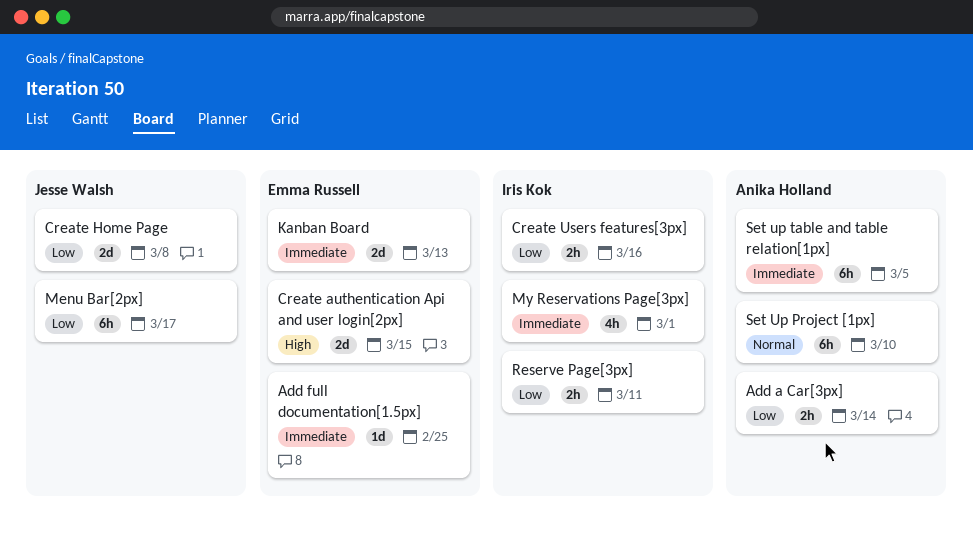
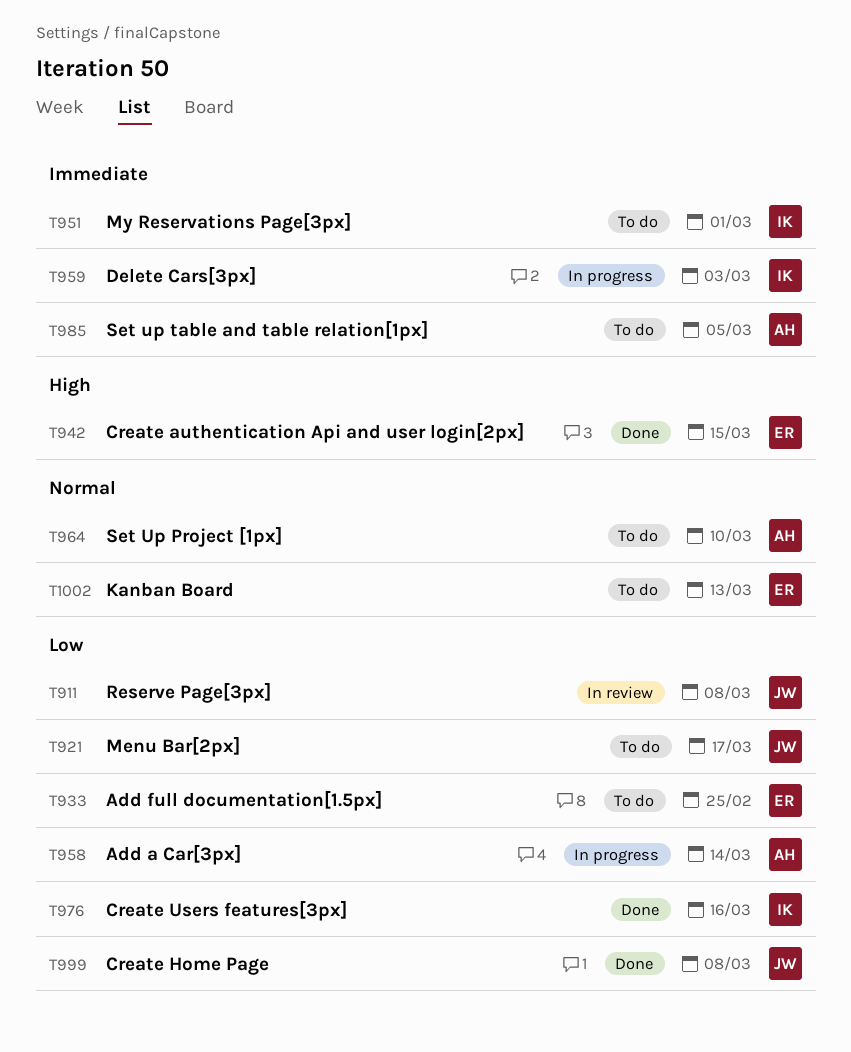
Add full documentation[1.5px], priority: Immediate -> Low
Delete Cars[3px]: none -> present
Kanban Board, priority: Immediate -> Normal
Reserve Page[3px], owner: Iris Kok -> Jesse Walsh
Reserve Page[3px], due: Mar 11 -> Mar 8

